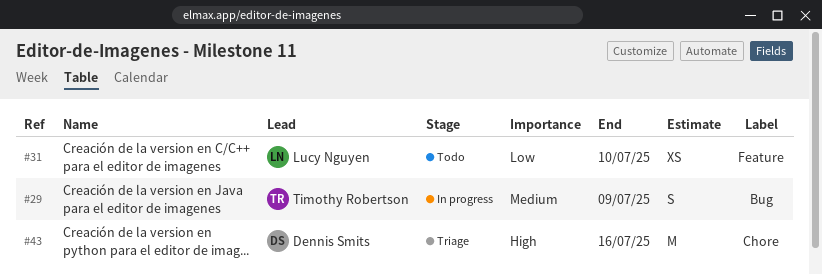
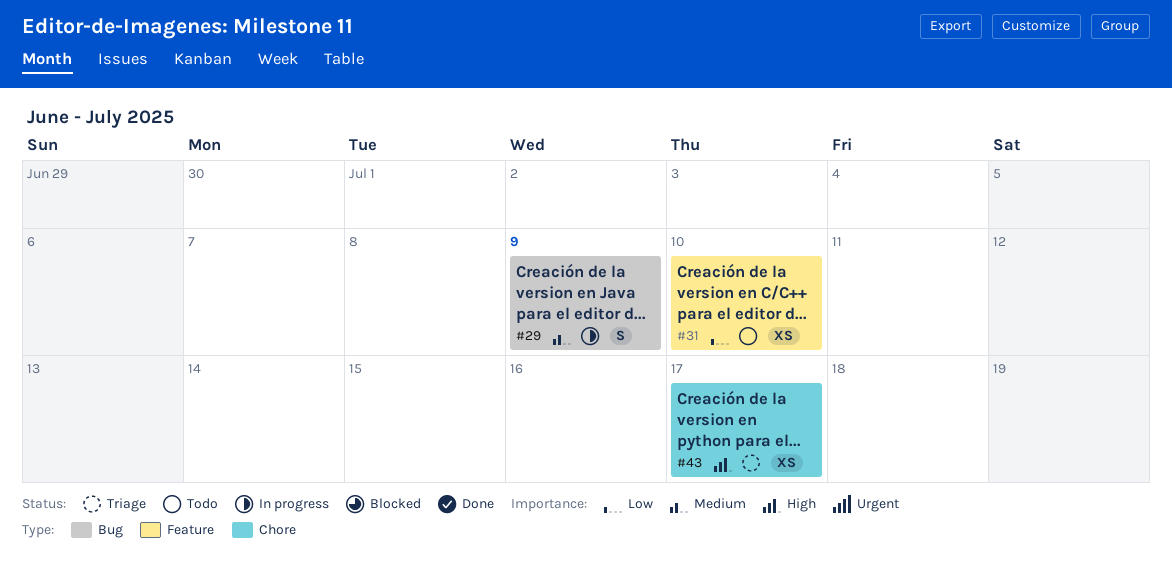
#43, estimate: M -> XS
#43, due: Jul 16 -> Jul 17

